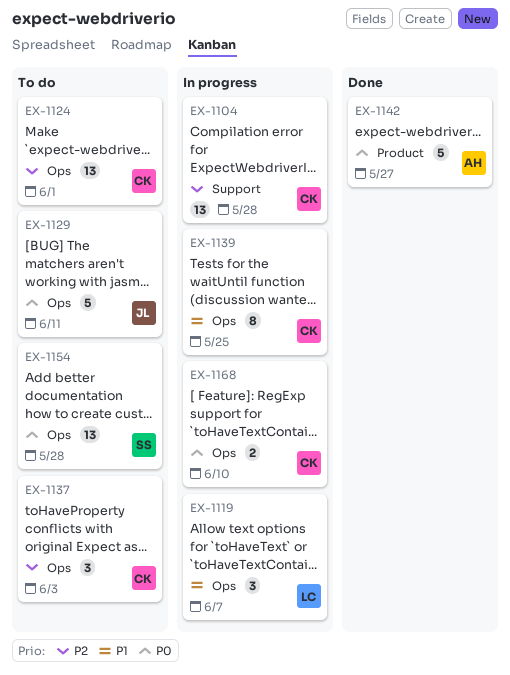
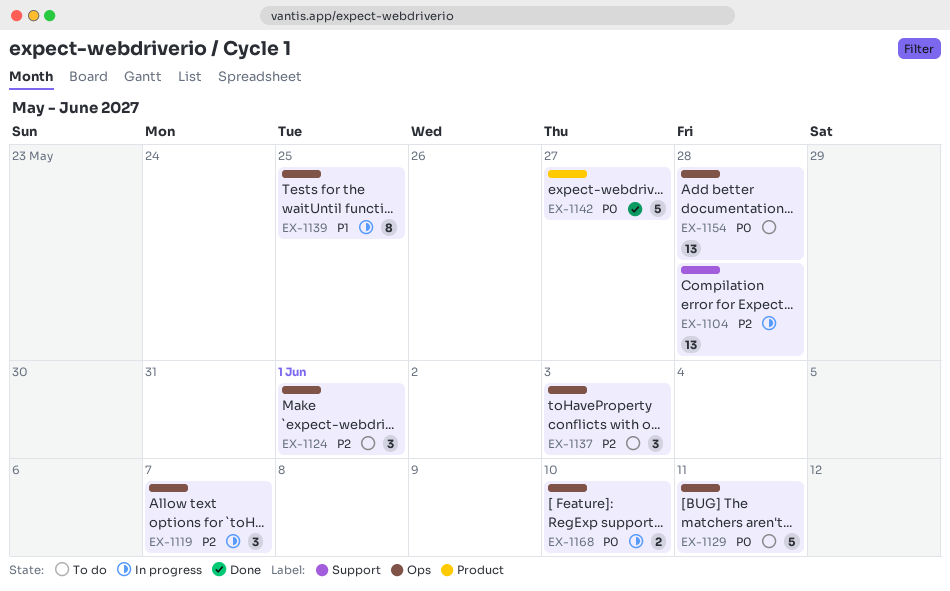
EX-1119, priority: P1 -> P2
EX-1124, estimate: 13 -> 3

